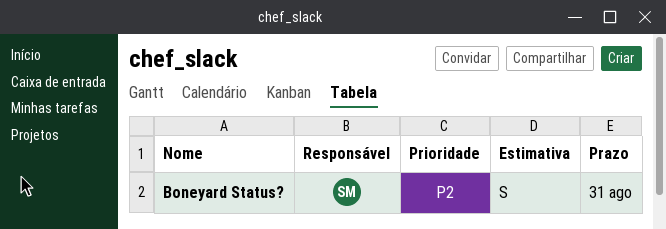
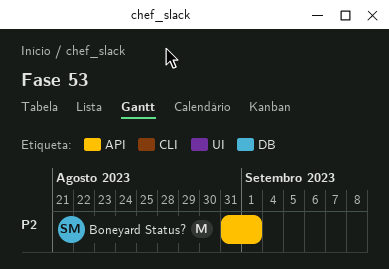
Boneyard Status?, estimate: S -> M
Boneyard Status?, due: Aug 31 -> Sep 1

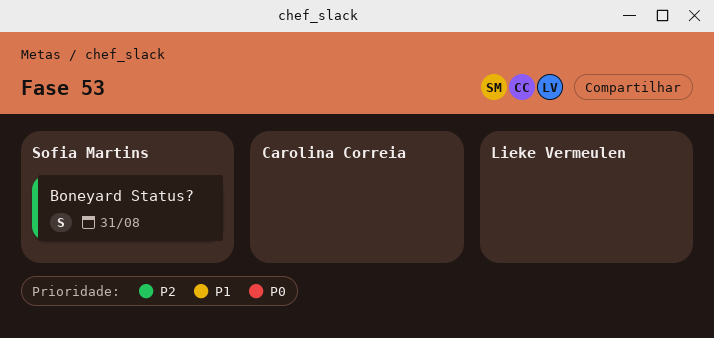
Boneyard Status?, estimate: M -> S
Boneyard Status?, due: Sep 1 -> Aug 31

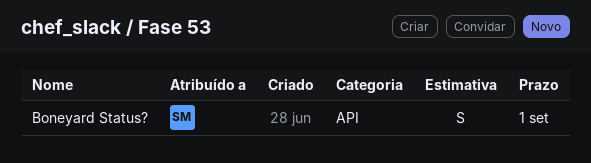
Boneyard Status?, due: Aug 31 -> Sep 1

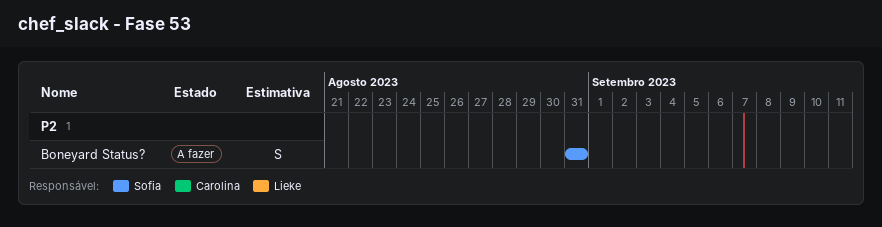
Boneyard Status?, due: Sep 1 -> Aug 31

